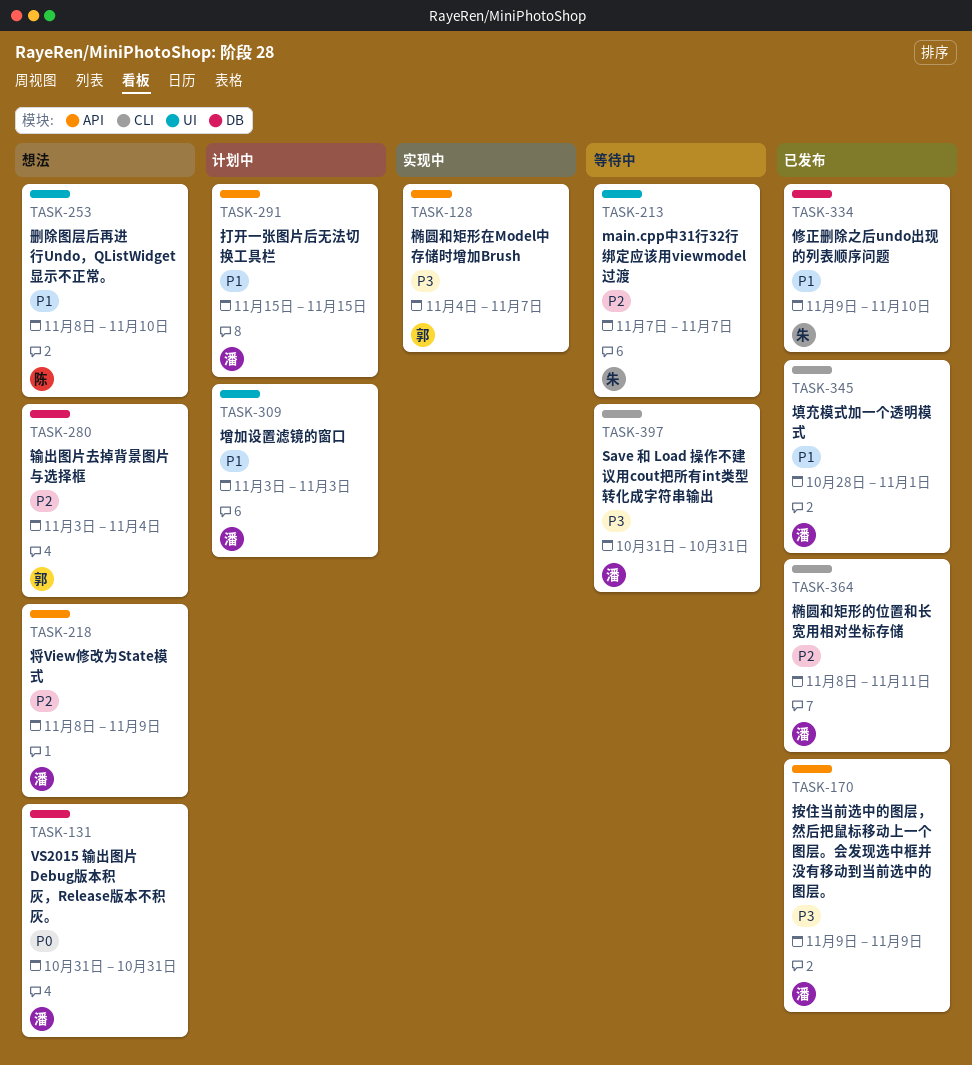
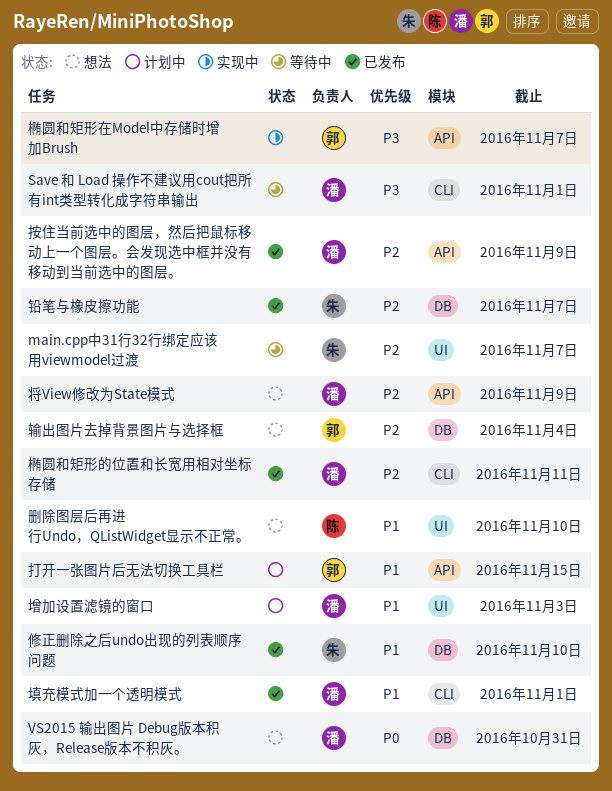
Save 和 Load 操作不建议用cout把所有int类型转化成字符串输出, due: Oct 31 -> Nov 1
打开一张图片后无法切换工具栏, owner: 潘 -> 郭
按住当前选中的图层，然后把鼠标移动上一个图层。会发现选中框并没有移动到当前选中的图层。, priority: P3 -> P2
铅笔与橡皮擦功能: none -> present

